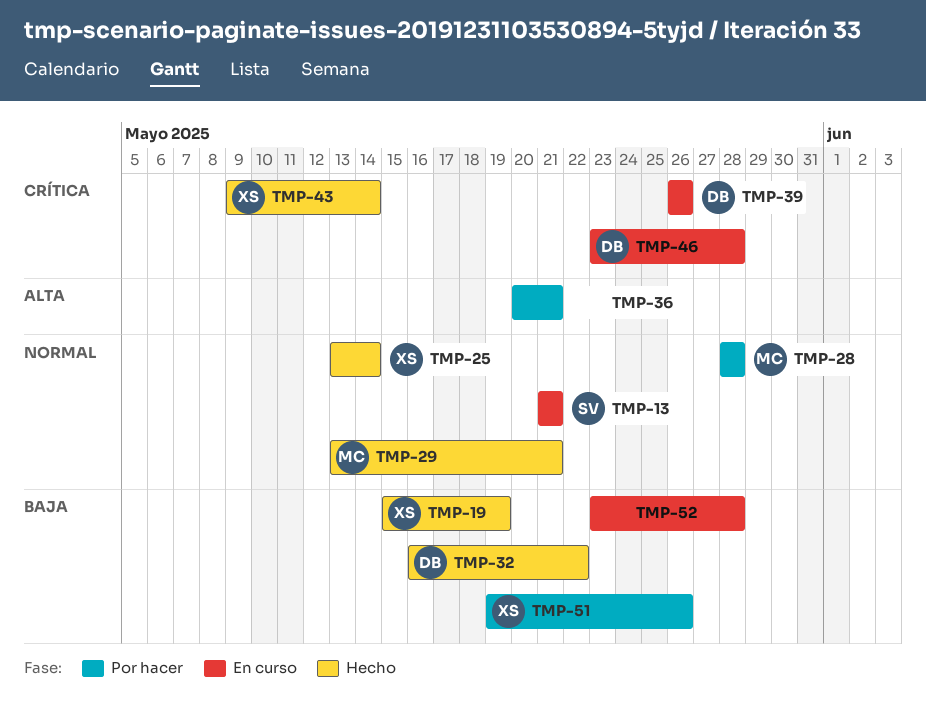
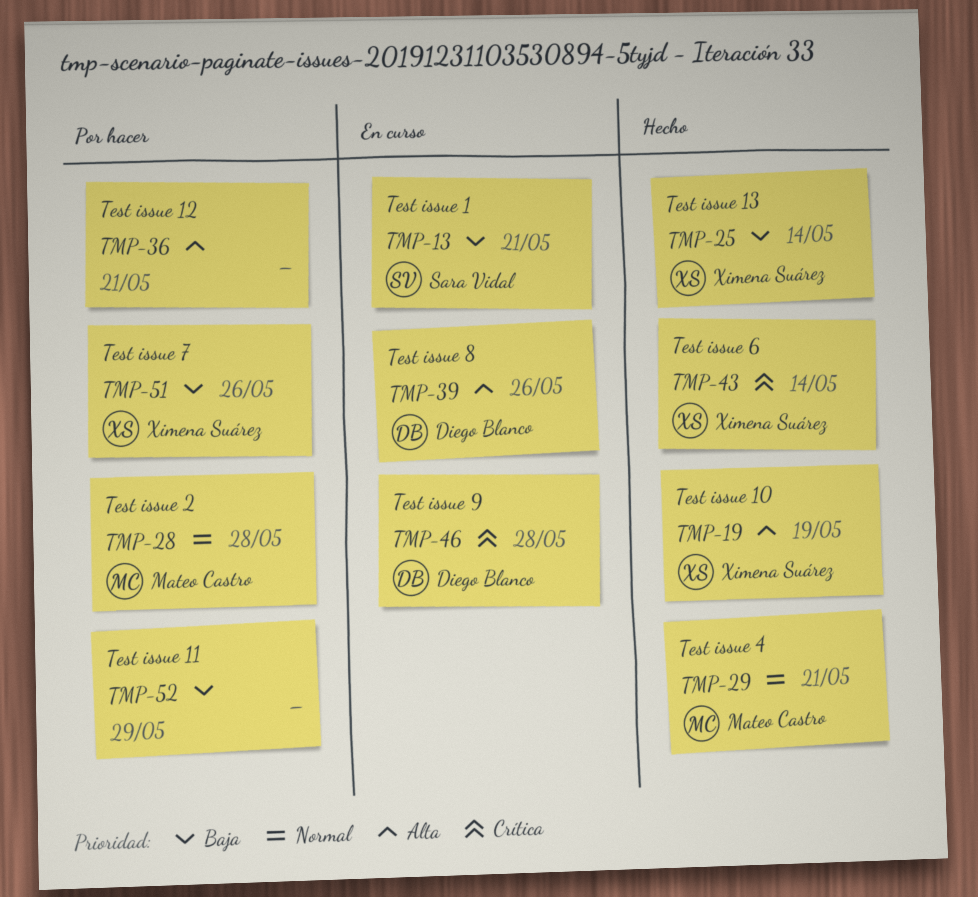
TMP-13, priority: Normal -> Baja
TMP-19, priority: Baja -> Alta
TMP-25, priority: Normal -> Baja
TMP-32: present -> none
TMP-39, priority: Crítica -> Alta
TMP-52, status: En curso -> Por hacer
TMP-52, due: May 28 -> May 29

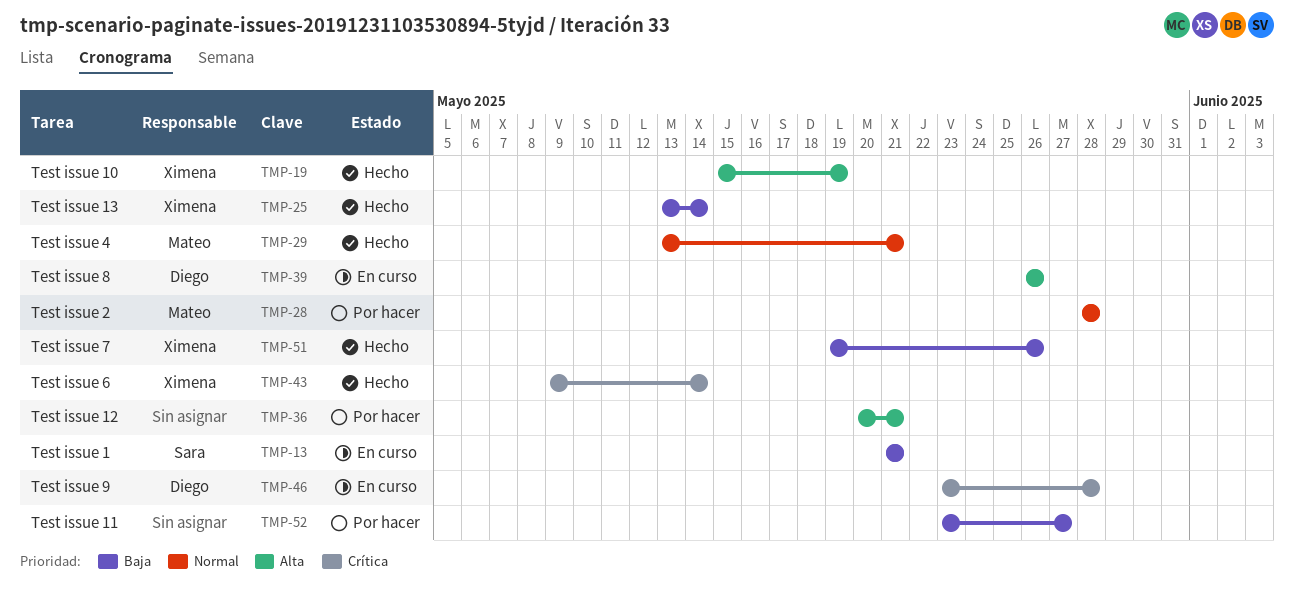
TMP-51, status: Por hacer -> Hecho
TMP-52, due: May 29 -> May 27

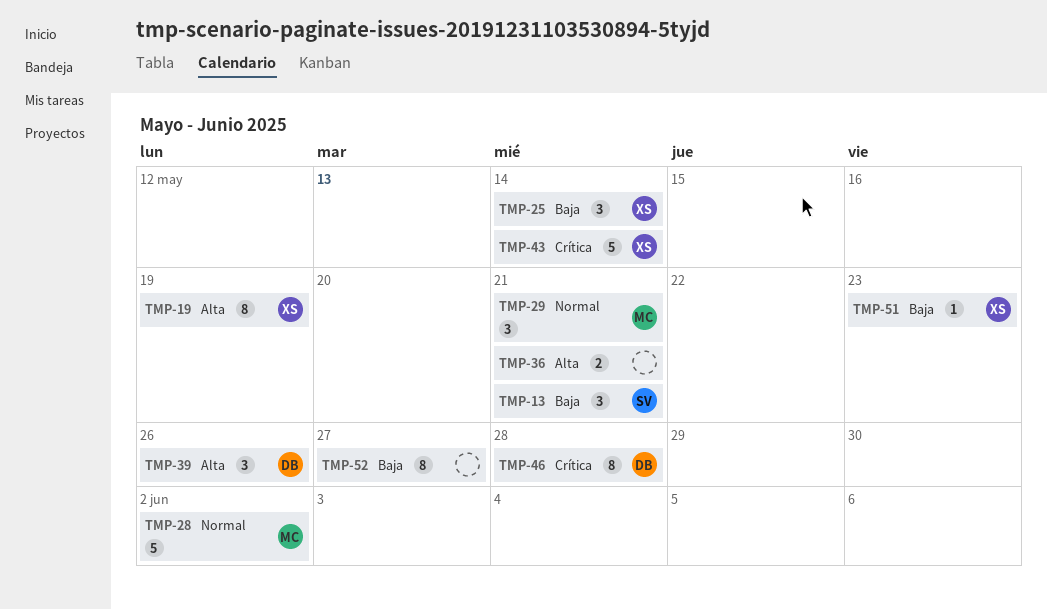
TMP-28, due: May 28 -> Jun 2
TMP-51, due: May 26 -> May 23

